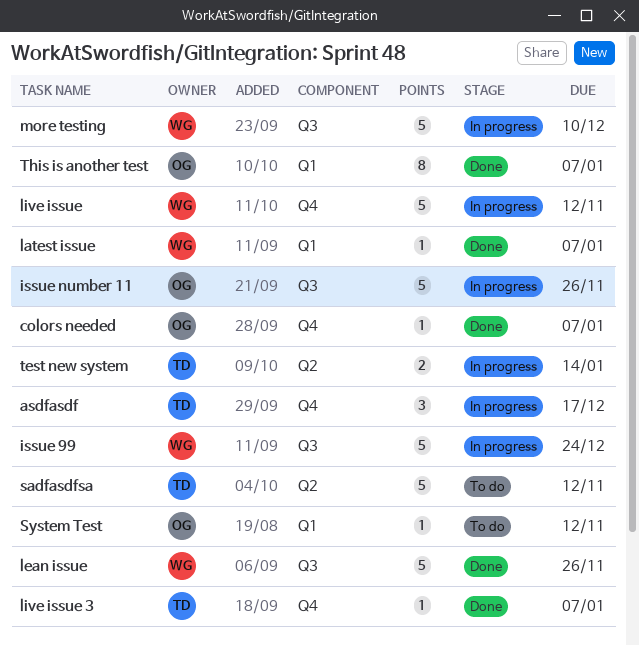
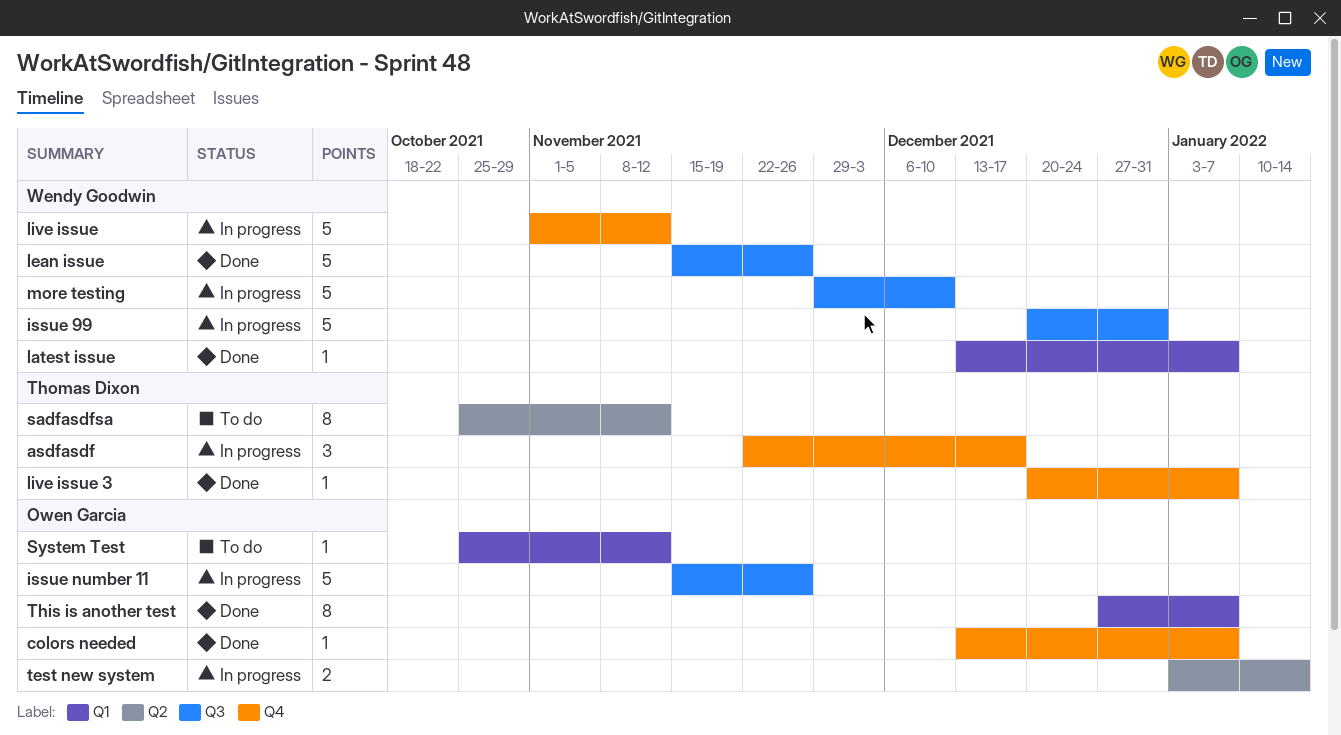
issue 99, due: Dec 24 -> Dec 31
sadfasdfsa, estimate: 5 -> 8
test new system, owner: Thomas Dixon -> Owen Garcia

